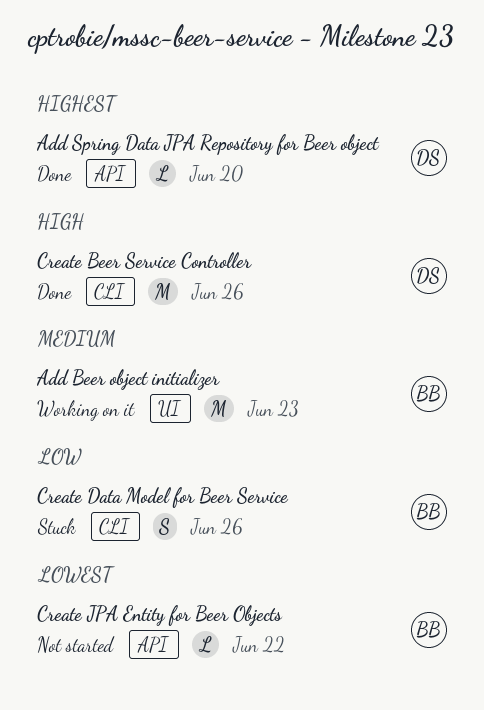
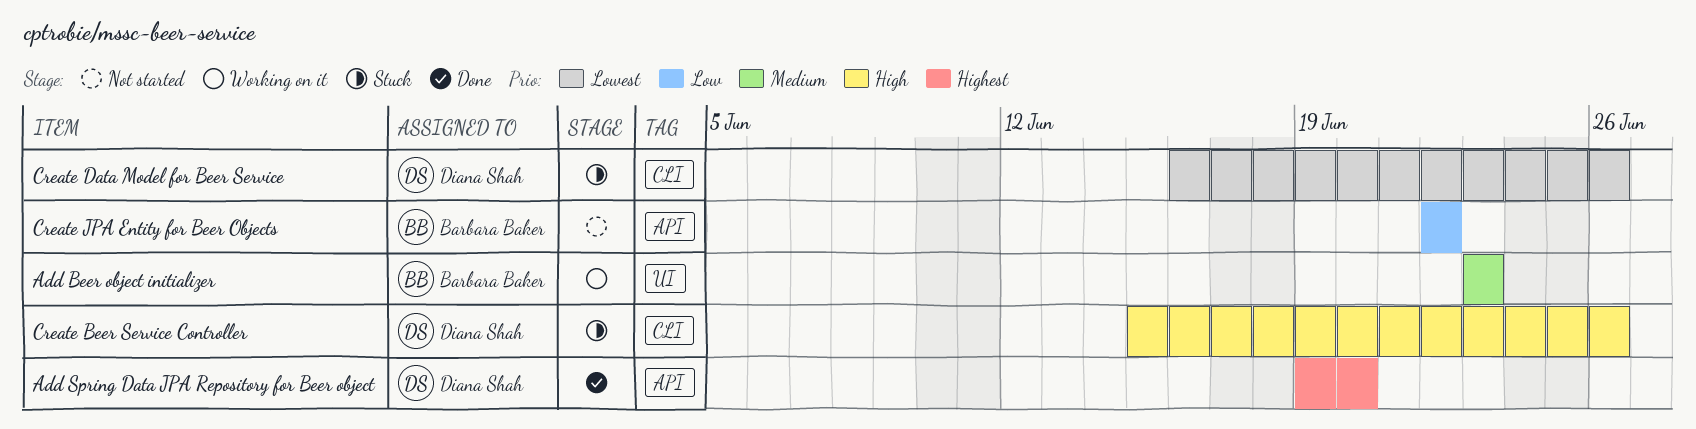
Create Beer Service Controller, status: Done -> Stuck
Create Data Model for Beer Service, owner: Barbara Baker -> Diana Shah
Create Data Model for Beer Service, priority: Low -> Lowest
Create JPA Entity for Beer Objects, priority: Lowest -> Low

